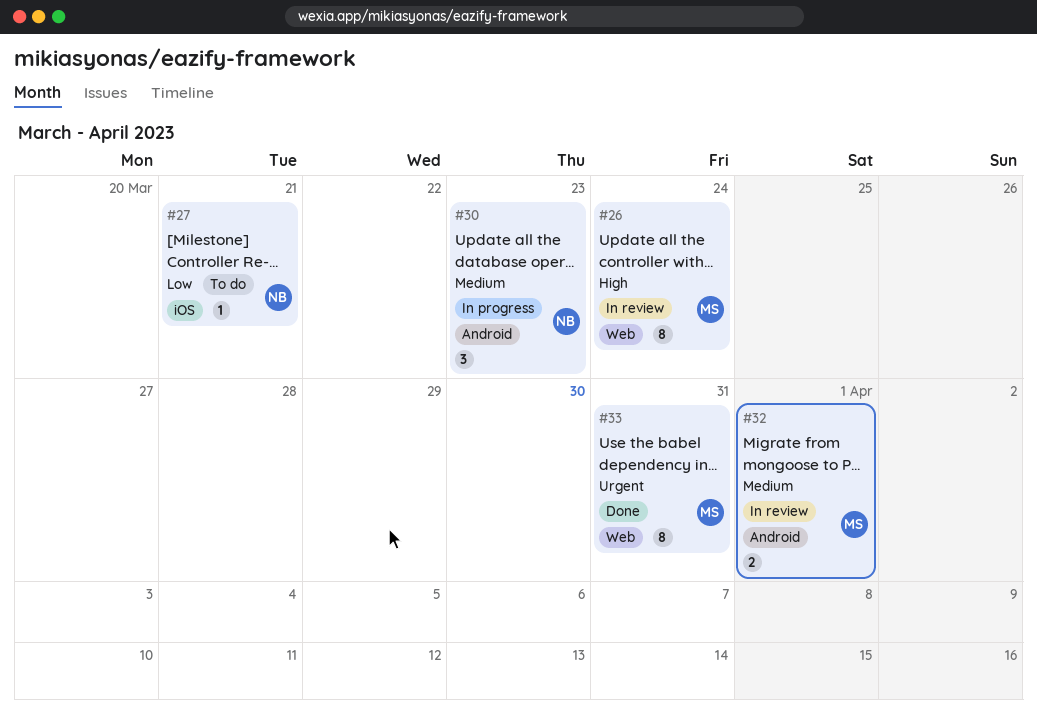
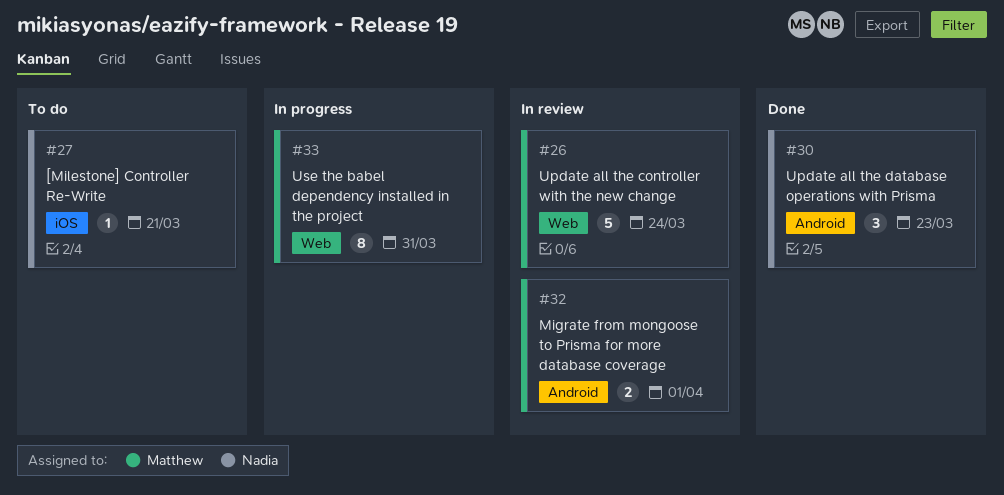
#26, estimate: 8 -> 5
#30, status: In progress -> Done
#33, status: Done -> In progress

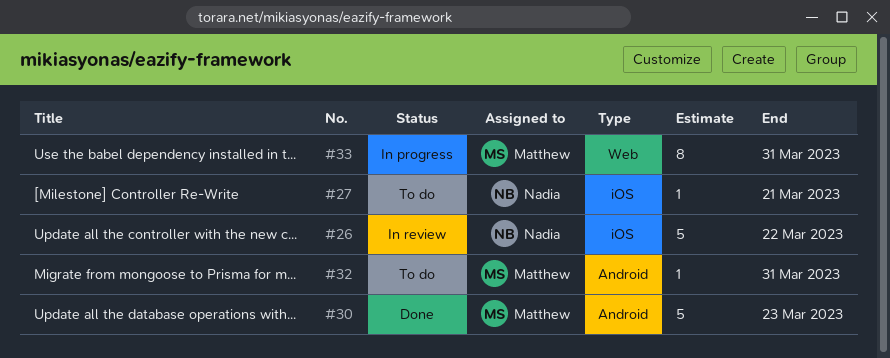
#26, owner: Matthew -> Nadia
#26, label: Web -> iOS
#26, due: Mar 24 -> Mar 22
#30, owner: Nadia -> Matthew
#30, estimate: 3 -> 5
#32, status: In review -> To do
#32, estimate: 2 -> 1
#32, due: Apr 1 -> Mar 31

